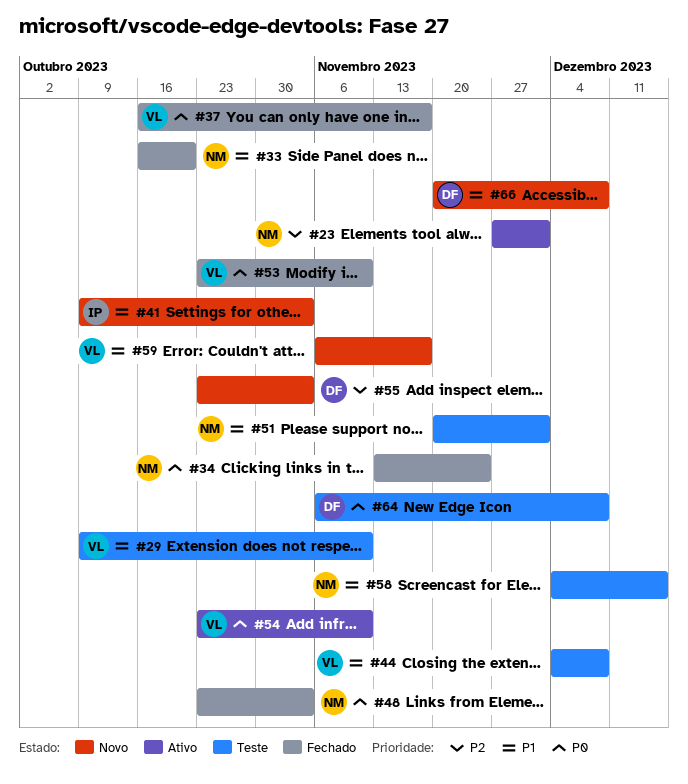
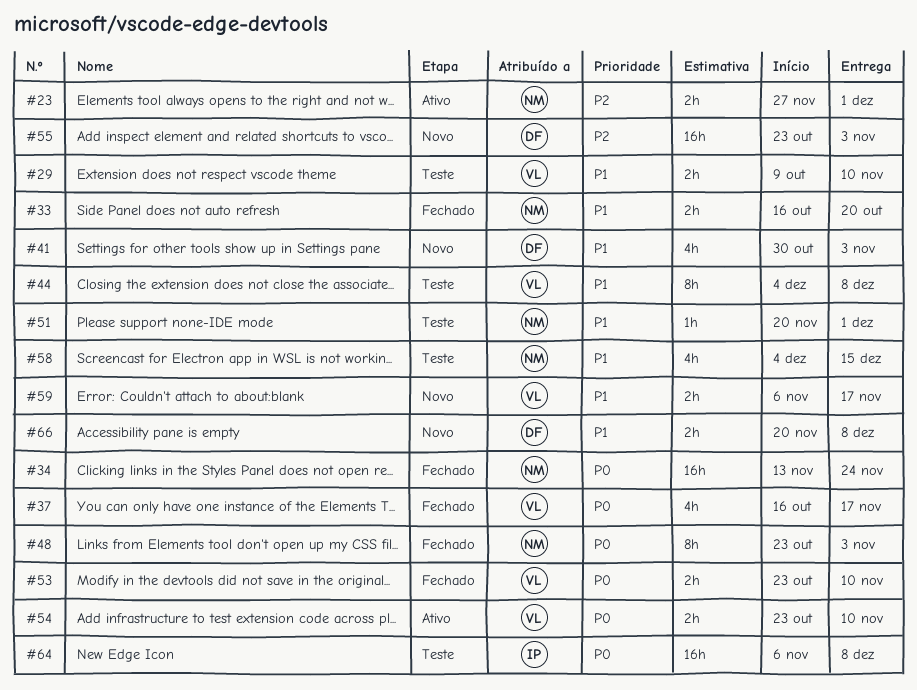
#41, owner: IP -> DF
#41, start: Oct 9 -> Oct 30
#64, owner: DF -> IP

